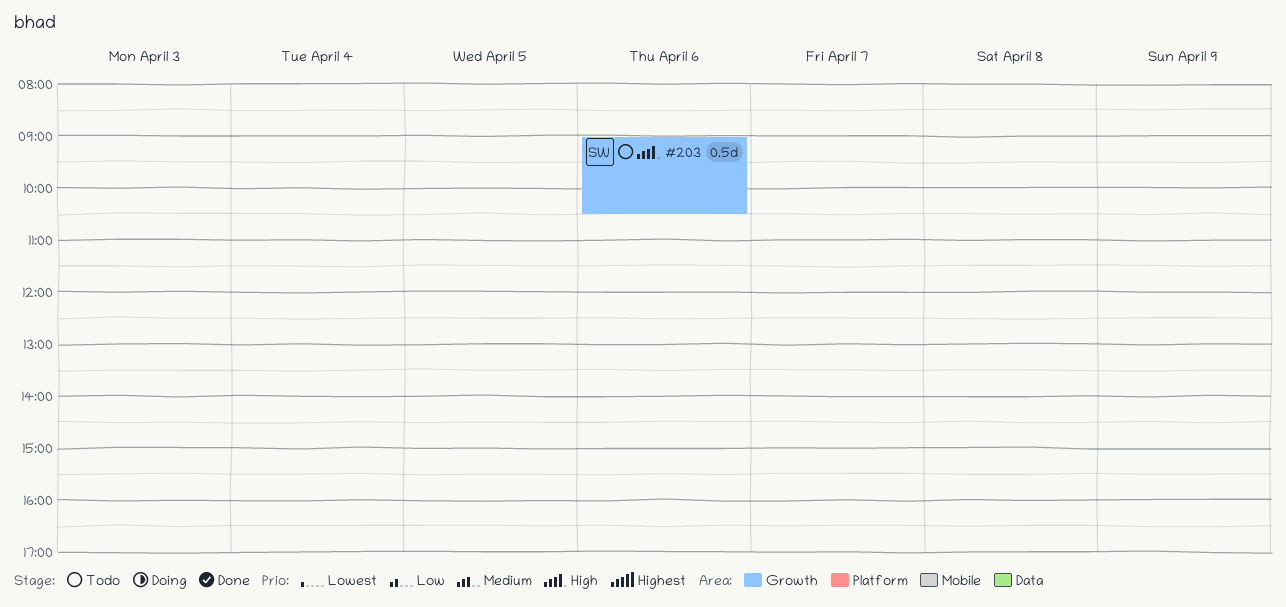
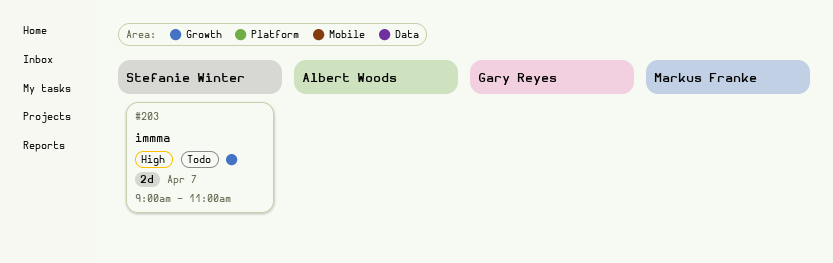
#203, estimate: 0.5d -> 2d
#203, day: Apr 6 -> Apr 7
#203, ends: 10:30 -> 11:00

